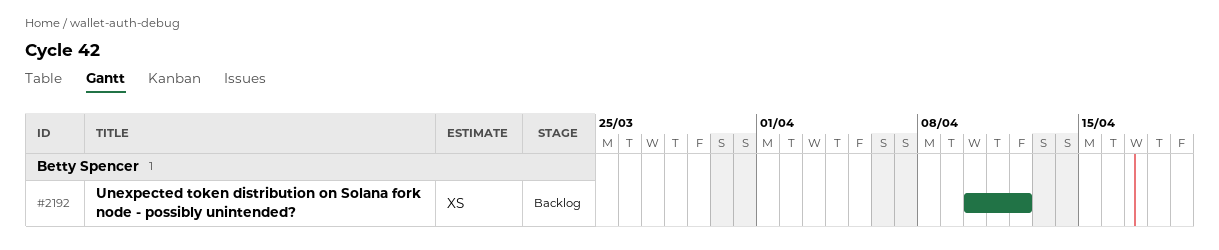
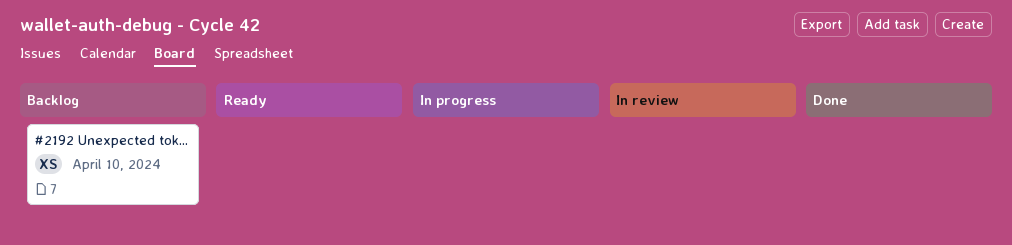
#2192, due: Apr 12 -> Apr 10

